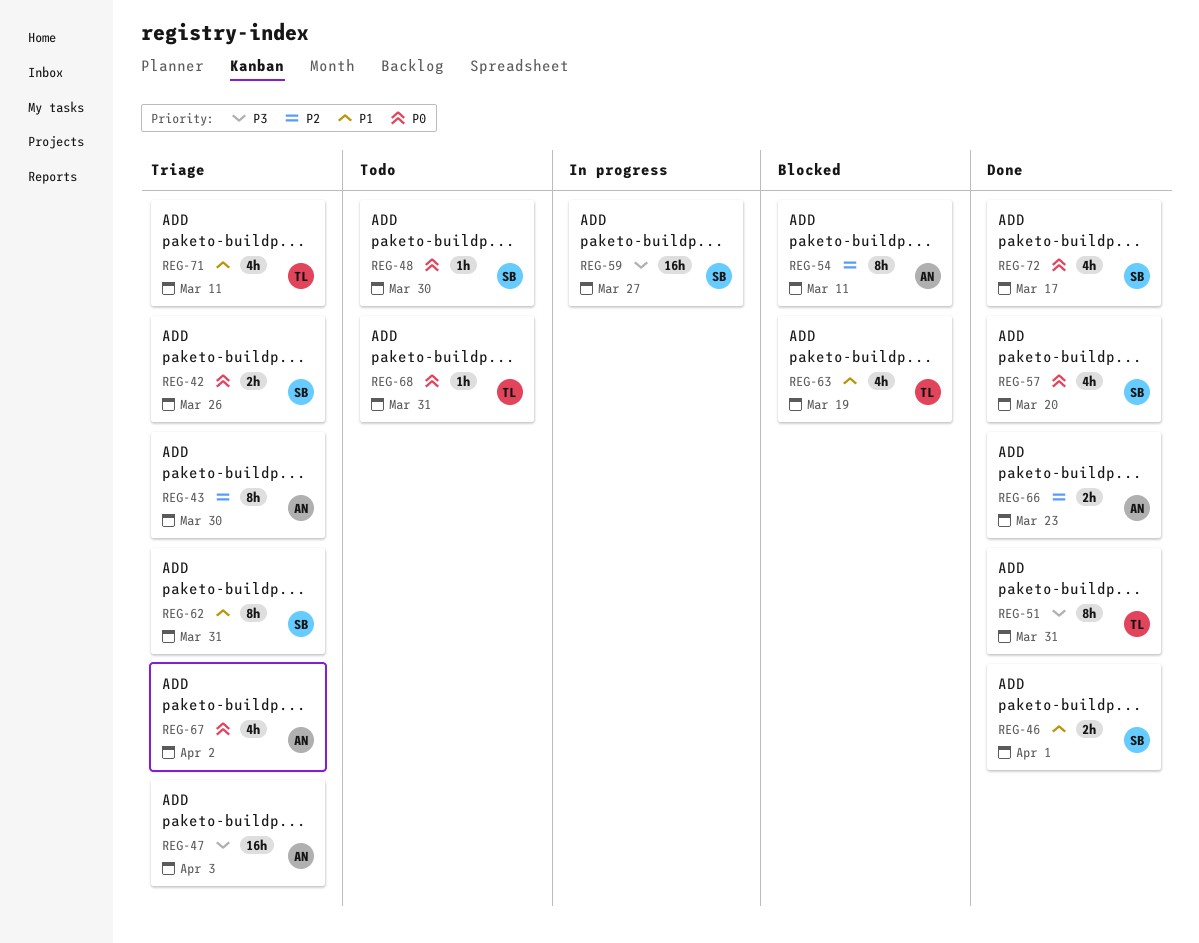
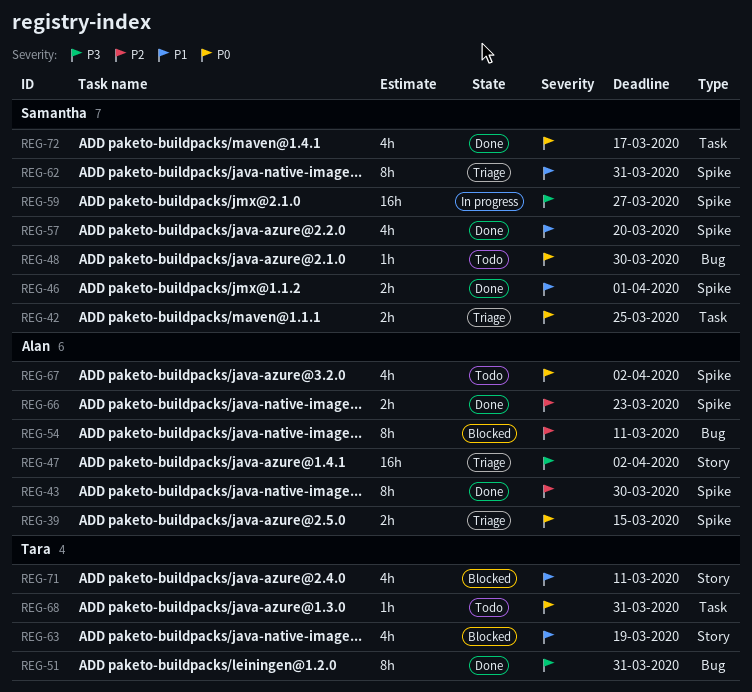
REG-39: none -> present
REG-42, due: Mar 26 -> Mar 25
REG-43, status: Triage -> Done
REG-47, due: Apr 3 -> Apr 2
REG-57, priority: P0 -> P1
REG-67, status: Triage -> Todo
REG-71, status: Triage -> Blocked

